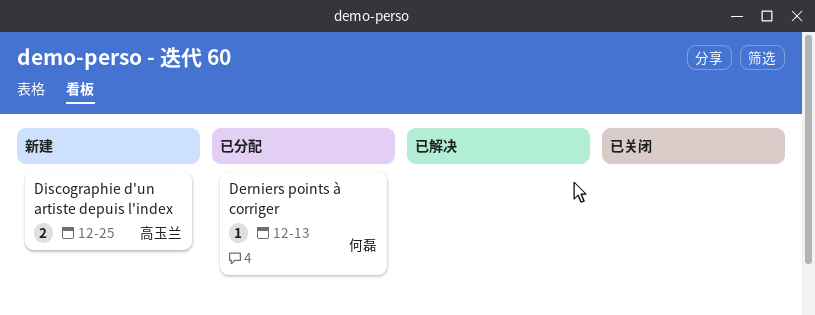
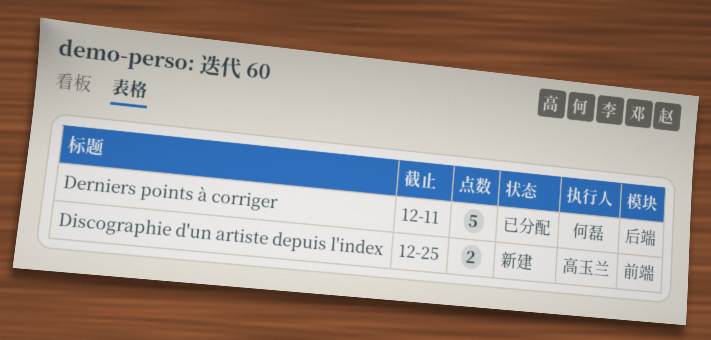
Derniers points à corriger, estimate: 1 -> 5
Derniers points à corriger, due: Dec 13 -> Dec 11

